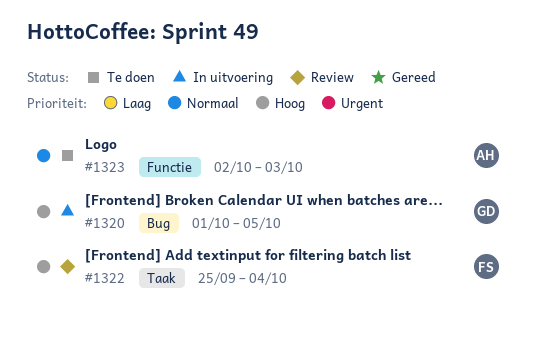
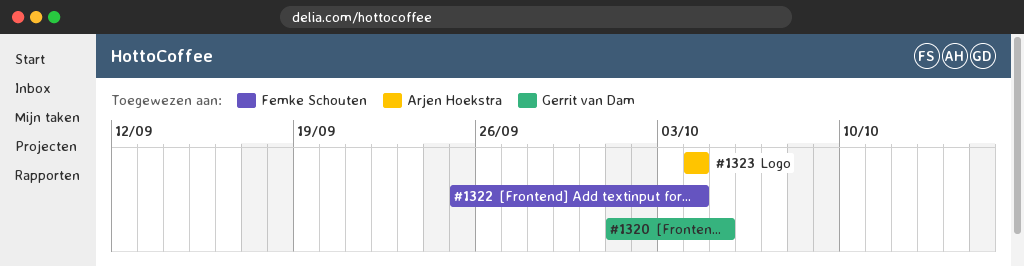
#1323, start: Oct 2 -> Oct 4
#1323, due: Oct 3 -> Oct 4

